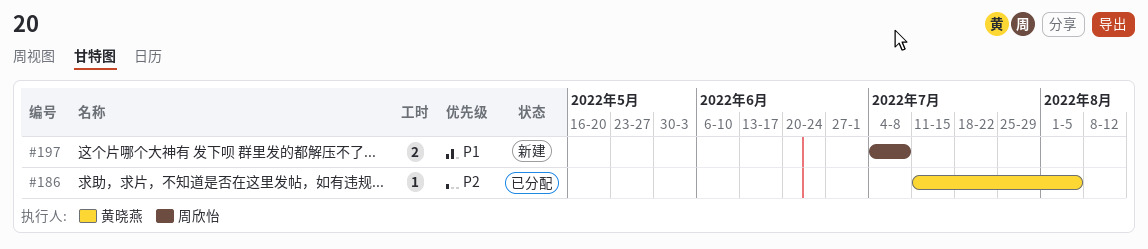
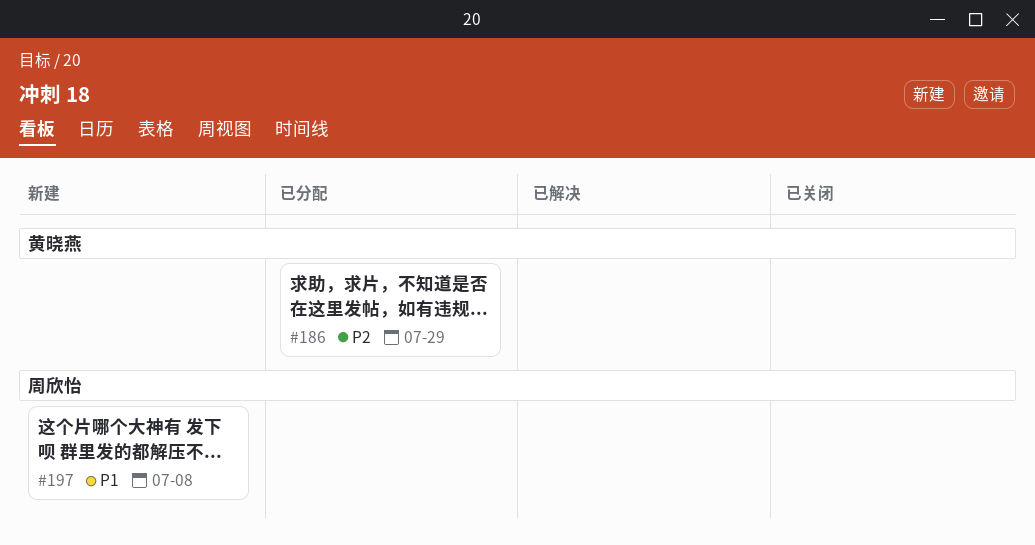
#186, due: Aug 5 -> Jul 29

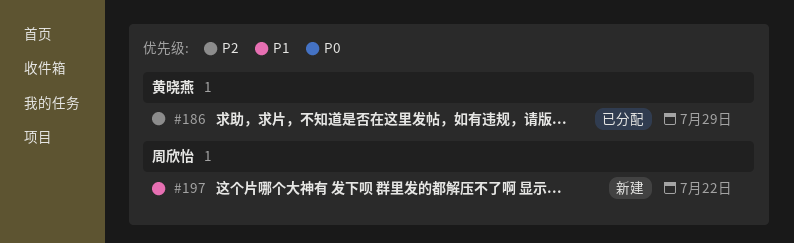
#197, due: Jul 8 -> Jul 22

